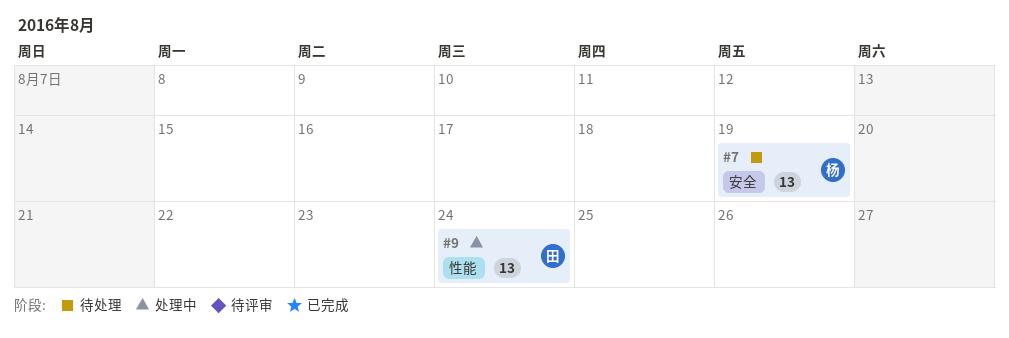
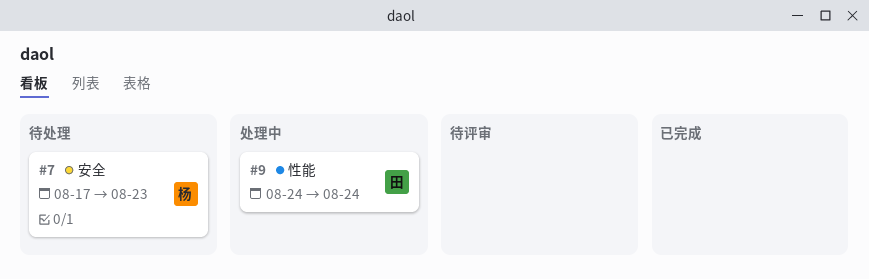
#7, due: Aug 19 -> Aug 23

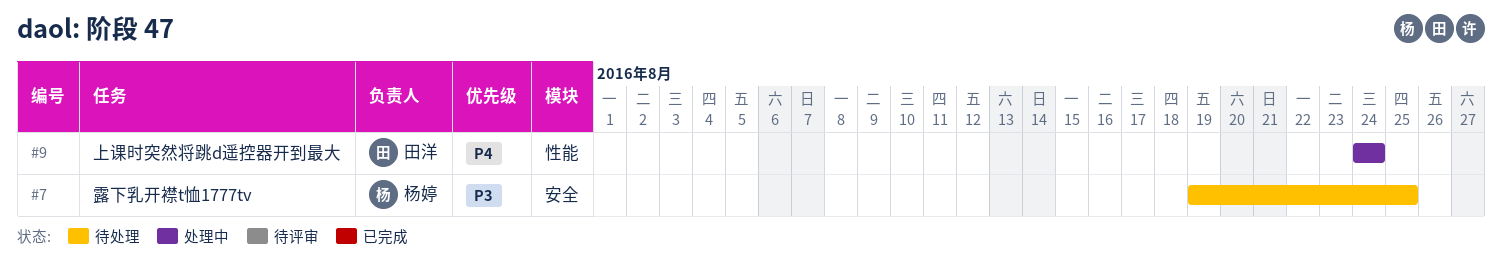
#7, start: Aug 17 -> Aug 19
#7, due: Aug 23 -> Aug 25

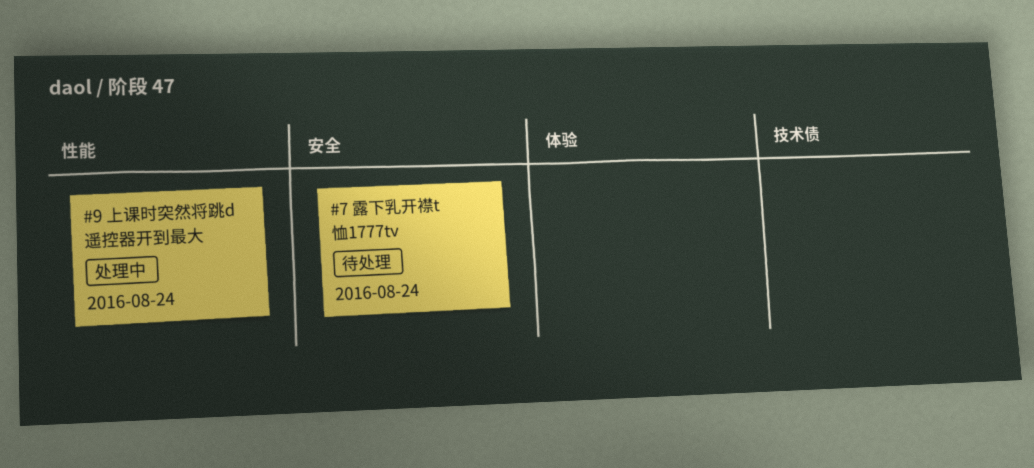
#7, due: Aug 25 -> Aug 24

